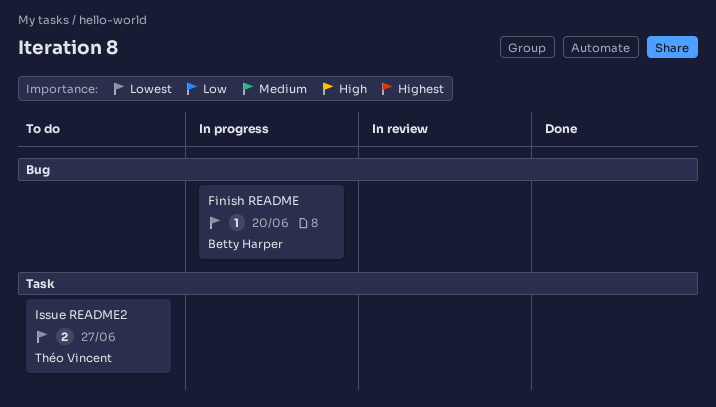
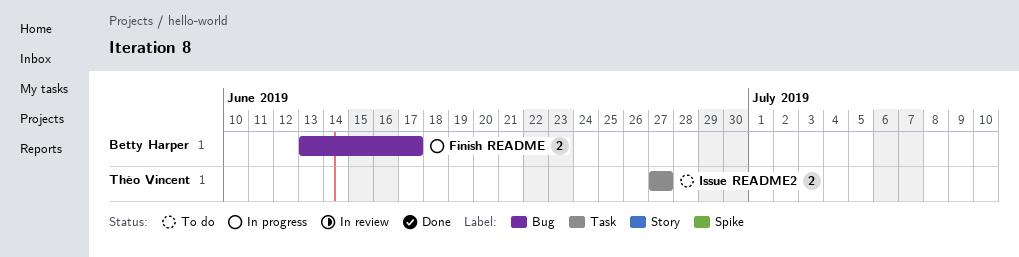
Finish README, estimate: 1 -> 2
Finish README, due: Jun 20 -> Jun 17

